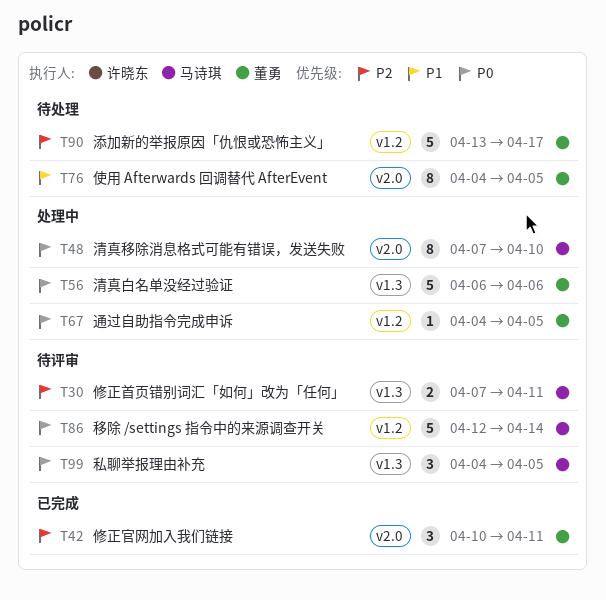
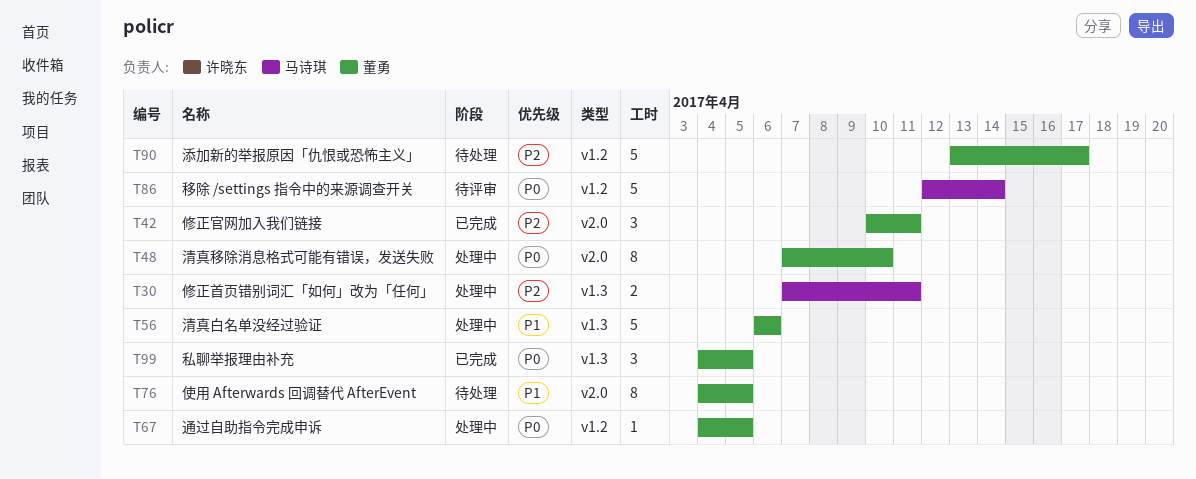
T30, status: 待评审 -> 处理中
T48, owner: 马诗琪 -> 董勇
T56, priority: P0 -> P1
T99, status: 待评审 -> 已完成
T99, owner: 马诗琪 -> 董勇

